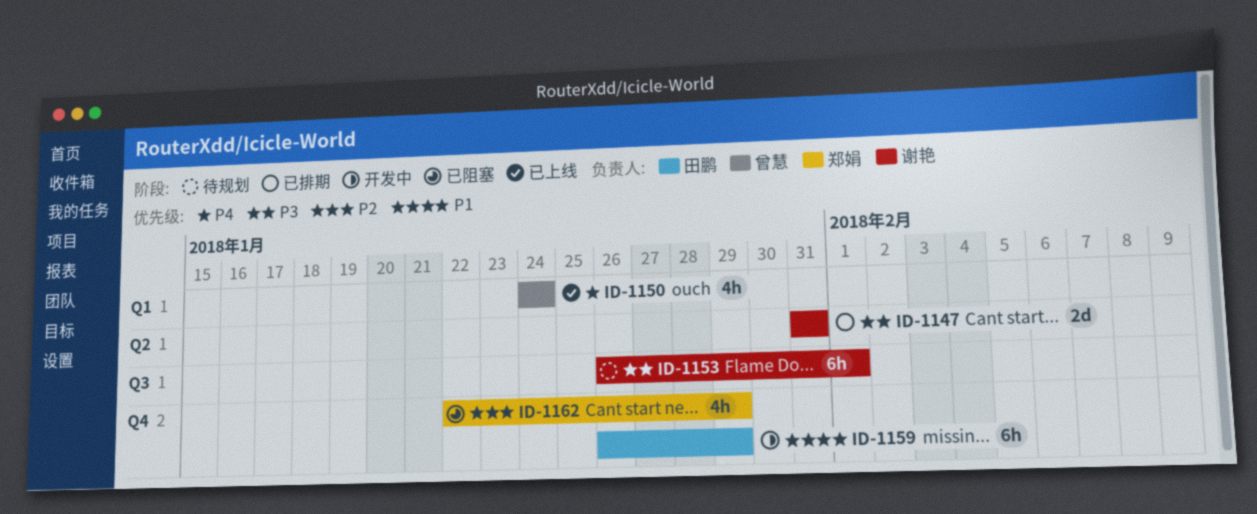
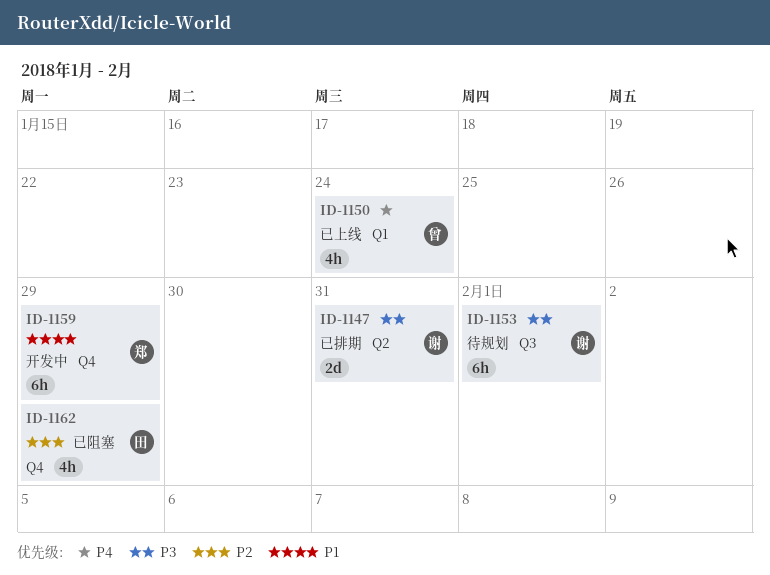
ID-1159, owner: 田鹏 -> 郑娟
ID-1162, owner: 郑娟 -> 田鹏

